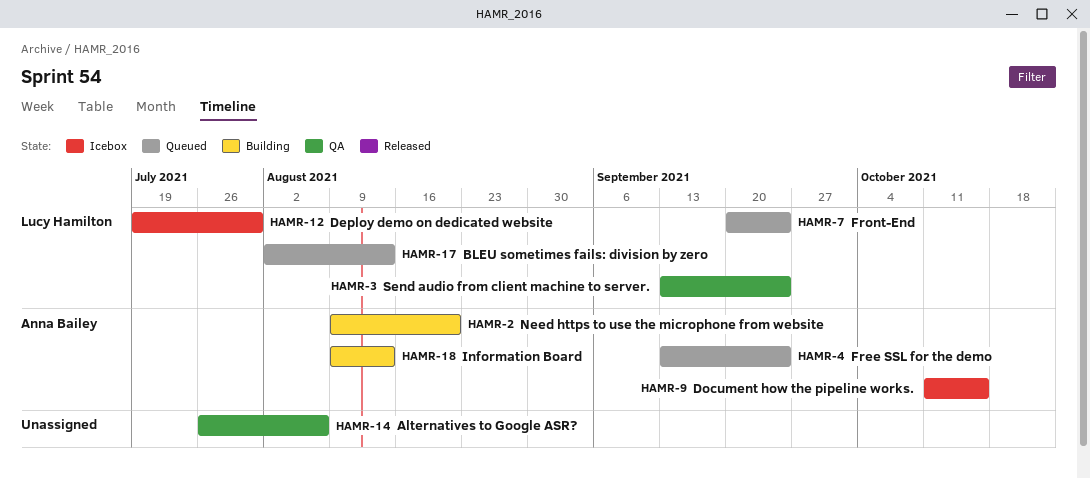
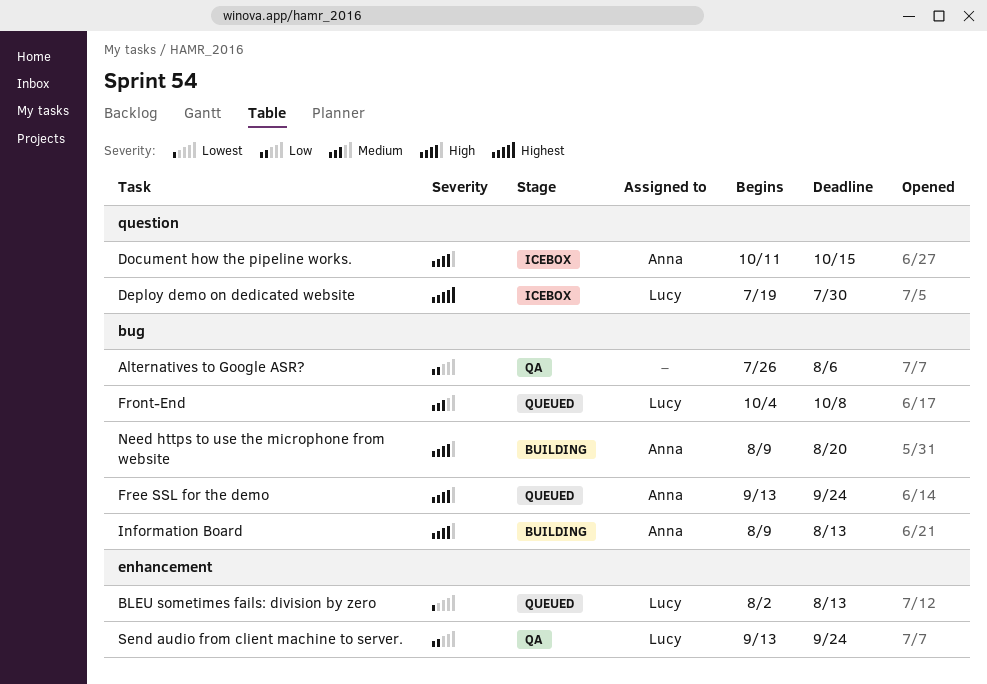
Front-End, start: Sep 20 -> Oct 4
Front-End, due: Sep 24 -> Oct 8

